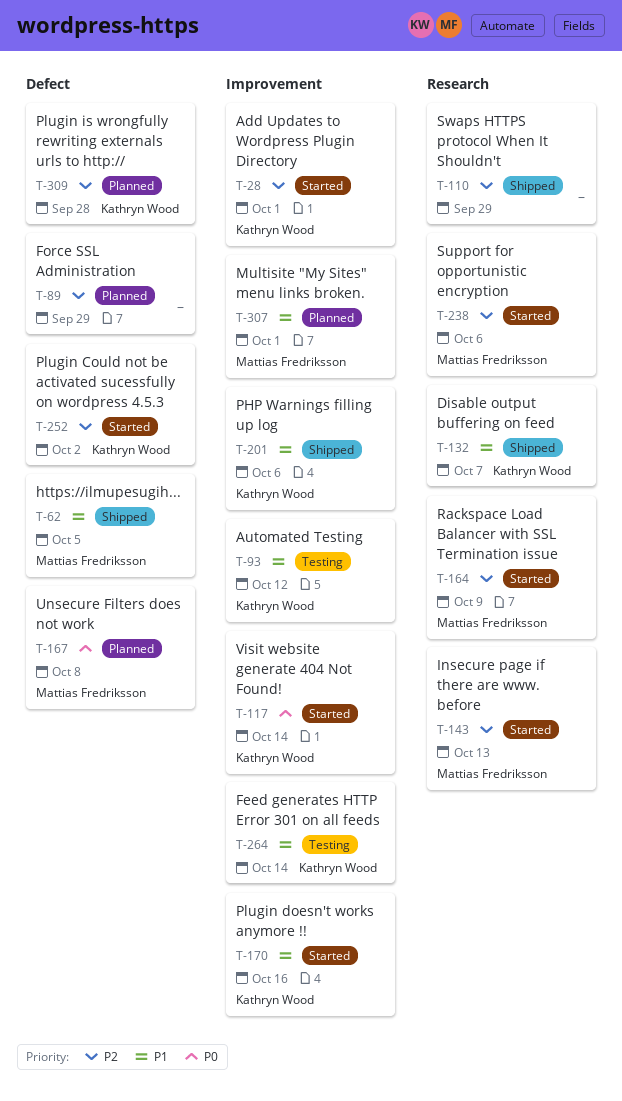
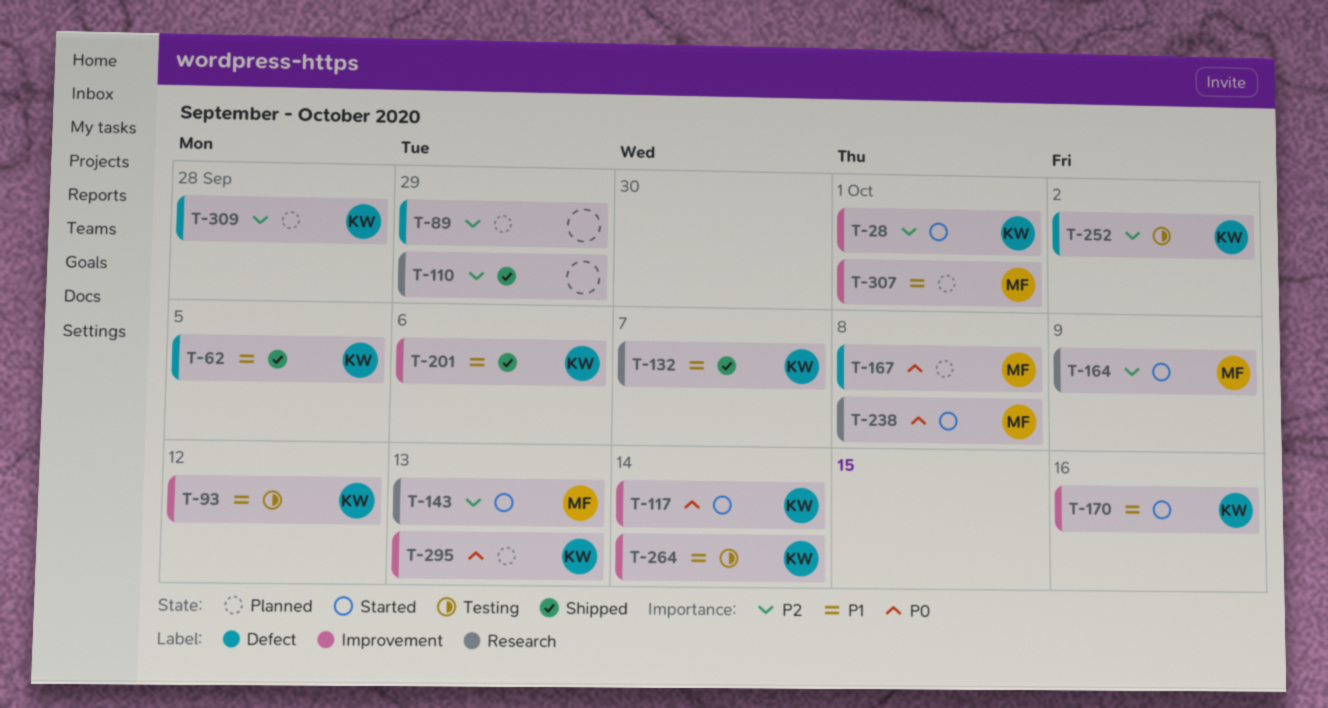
T-62, owner: Mattias Fredriksson -> Kathryn Wood
T-238, priority: P2 -> P0
T-238, due: Oct 6 -> Oct 8
T-252, status: Started -> Testing
T-295: none -> present

